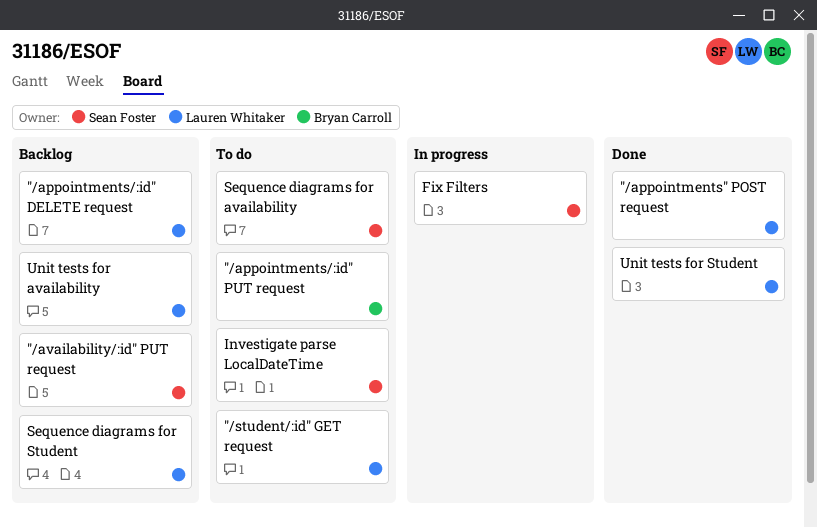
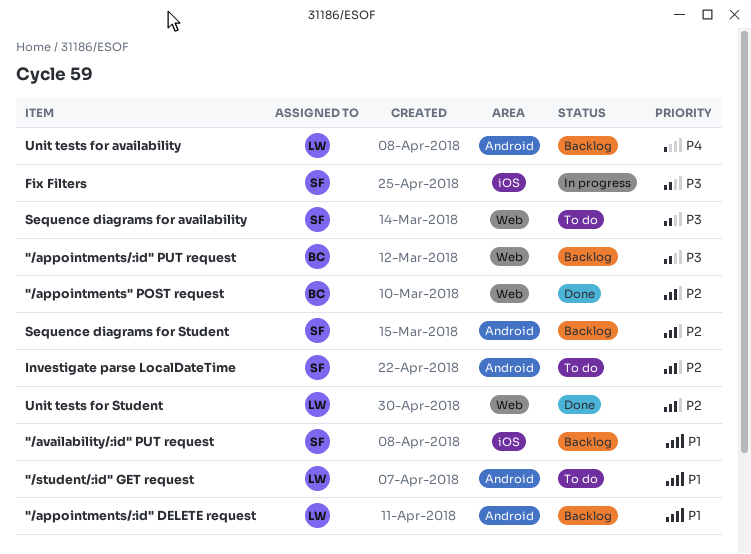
"/appointments" POST request, owner: Lauren Whitaker -> Bryan Carroll
"/appointments/:id" PUT request, status: To do -> Backlog
Sequence diagrams for Student, owner: Lauren Whitaker -> Sean Foster

